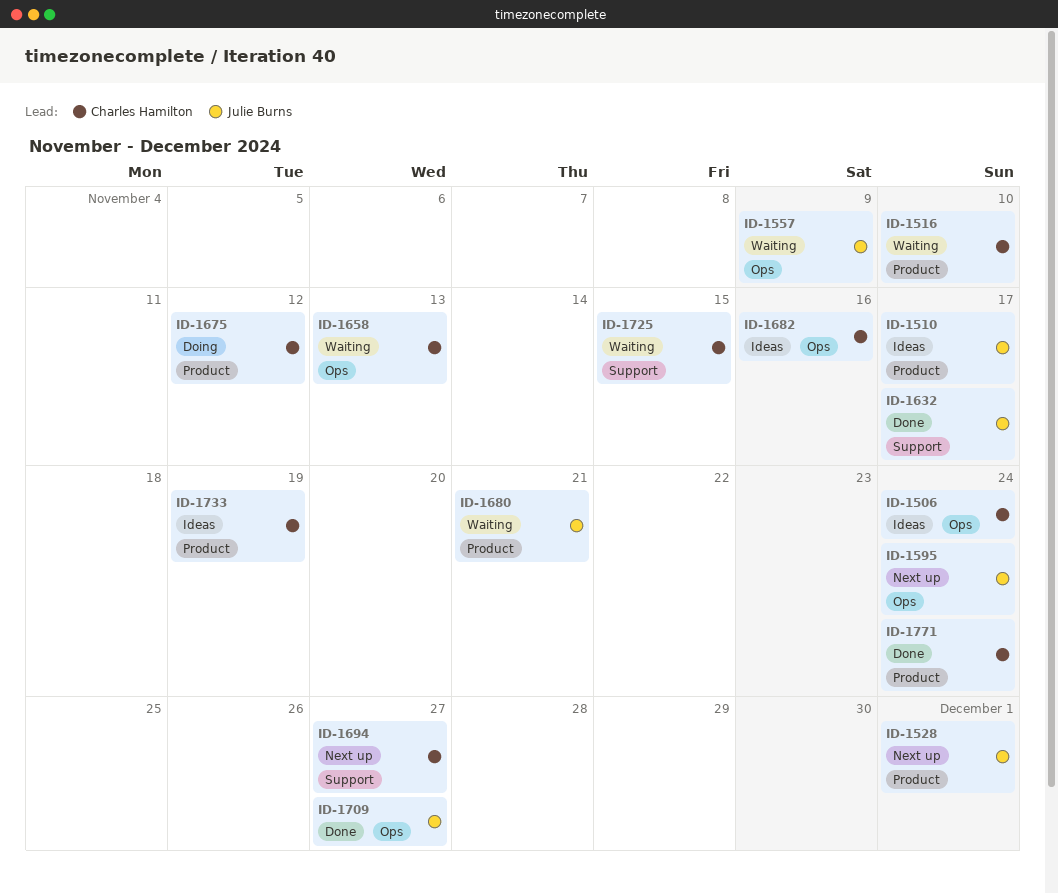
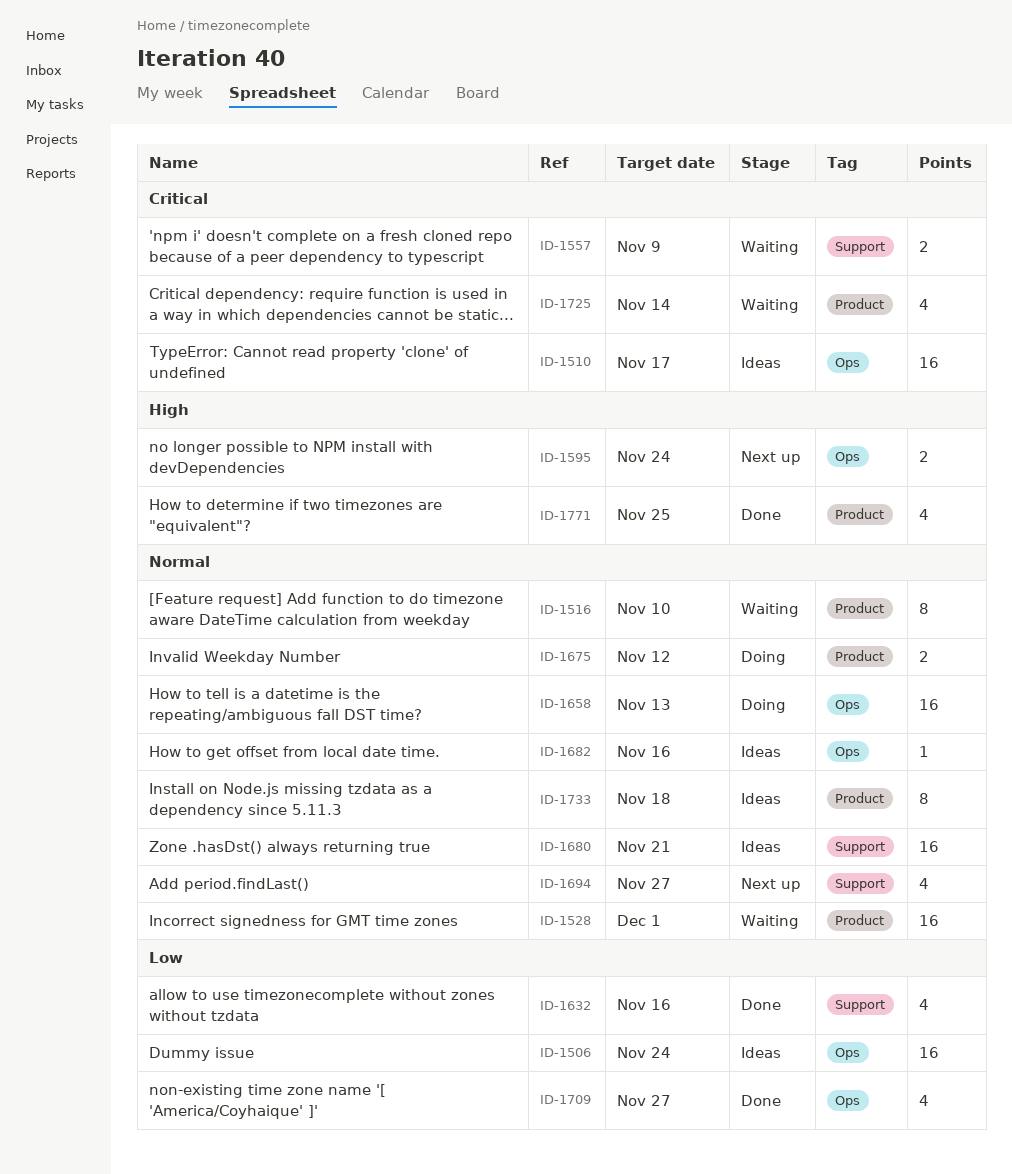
ID-1510, label: Product -> Ops
ID-1528, status: Next up -> Waiting
ID-1557, label: Ops -> Support
ID-1632, due: Nov 17 -> Nov 16
ID-1658, status: Waiting -> Doing
ID-1680, status: Waiting -> Ideas
ID-1680, label: Product -> Support
ID-1725, label: Support -> Product
ID-1725, due: Nov 15 -> Nov 14
ID-1733, due: Nov 19 -> Nov 18
ID-1771, due: Nov 24 -> Nov 25

